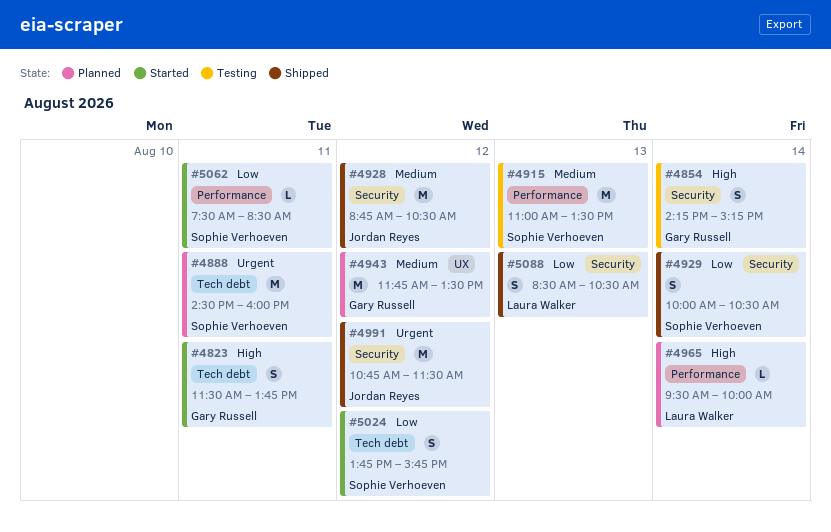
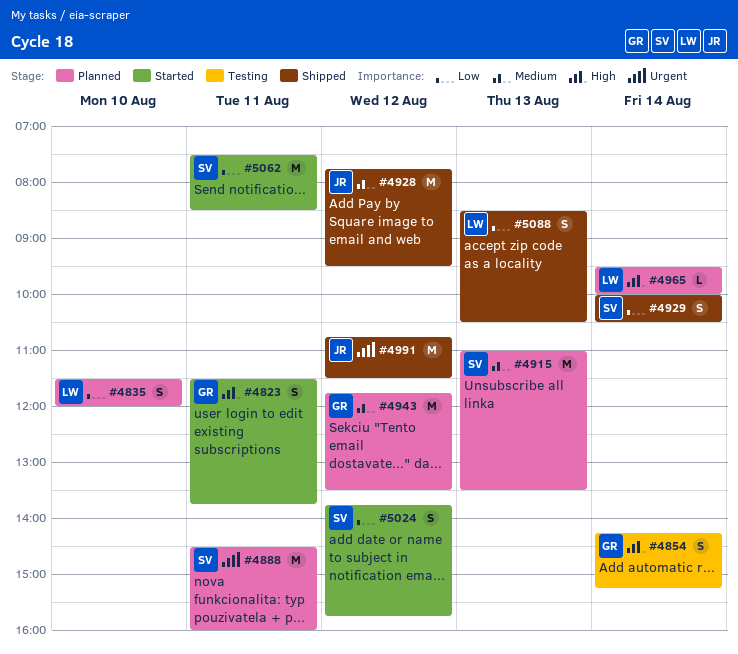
#4835: none -> present
#4915, status: Testing -> Planned
#4928, begins: 08:45 -> 07:45
#4928, ends: 10:30 -> 09:30
#5062, estimate: L -> M

